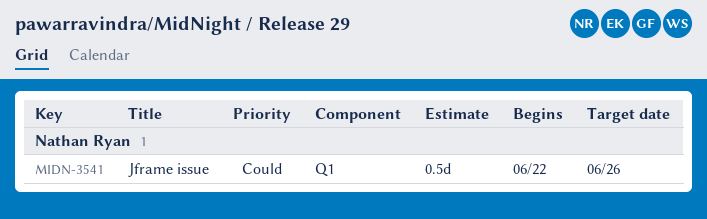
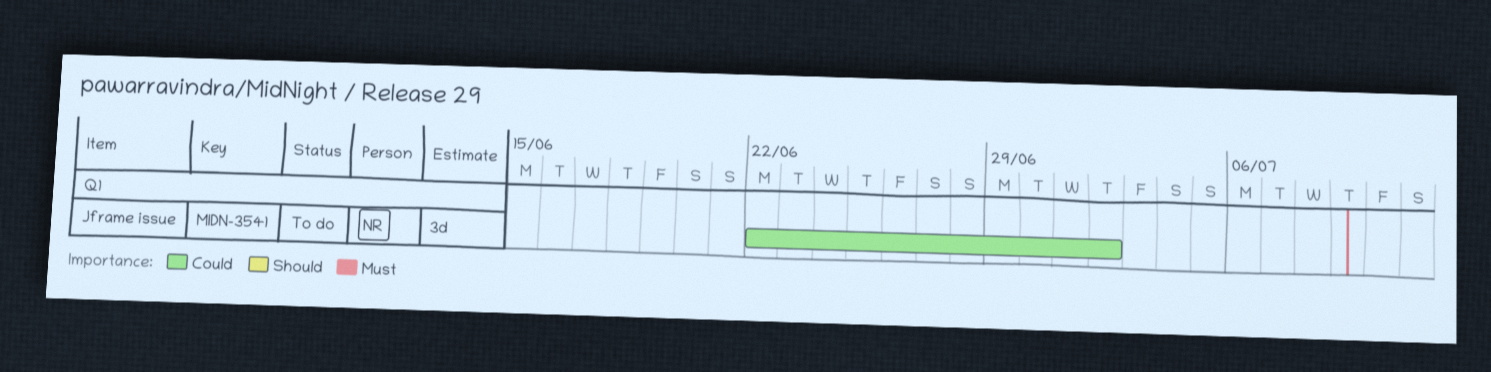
MIDN-3541, estimate: 0.5d -> 3d
MIDN-3541, due: Jun 26 -> Jul 2

